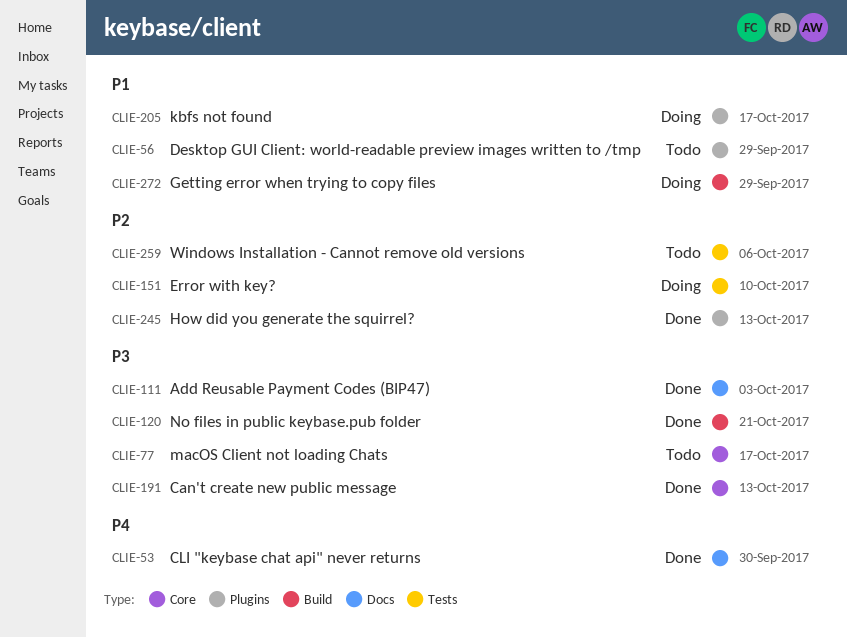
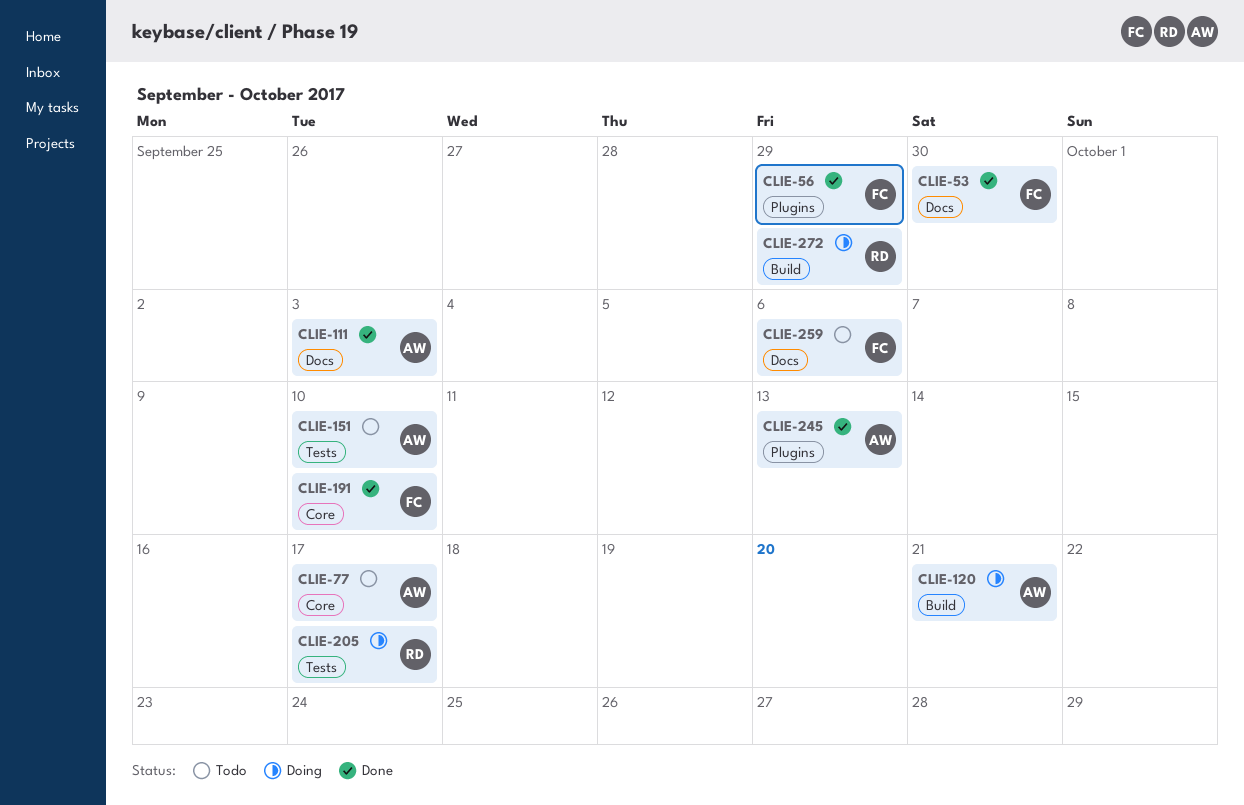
CLIE-56, status: Todo -> Done
CLIE-120, status: Done -> Doing
CLIE-151, status: Doing -> Todo
CLIE-191, due: Oct 13 -> Oct 10
CLIE-205, label: Plugins -> Tests
CLIE-259, label: Tests -> Docs

